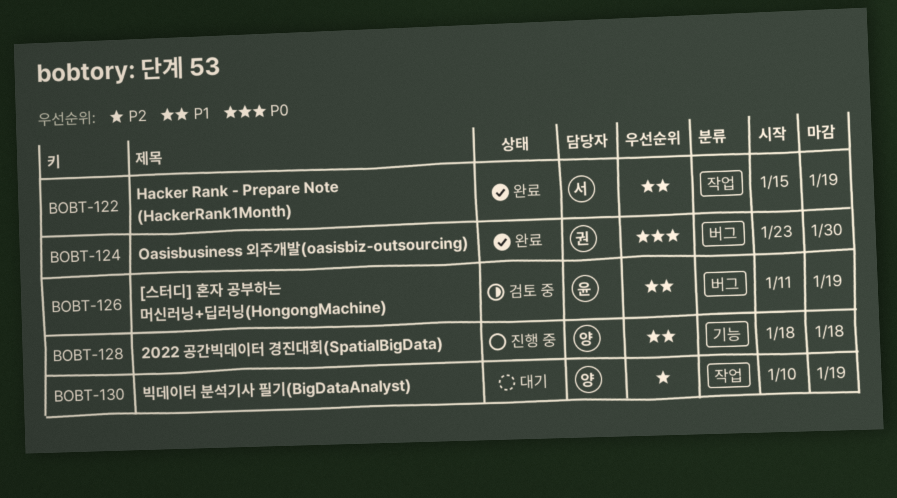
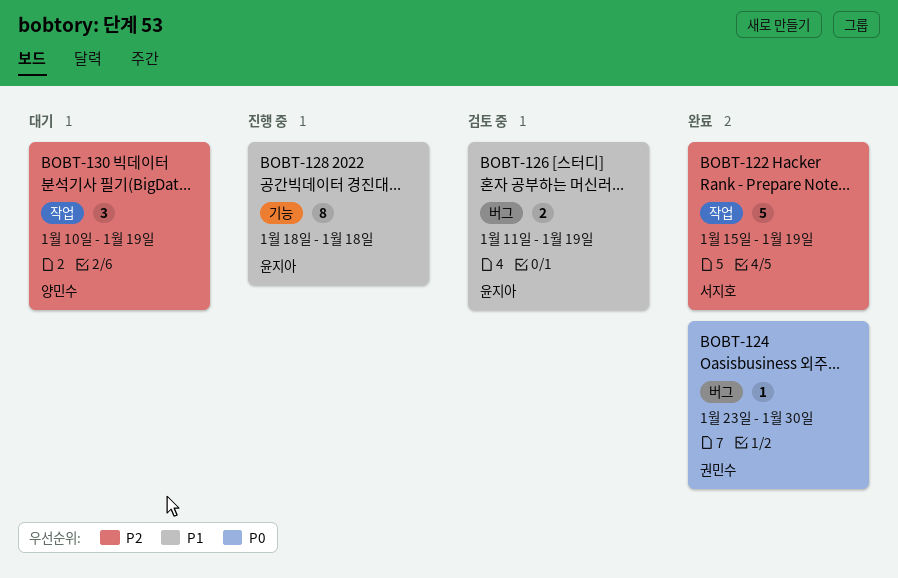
BOBT-122, priority: P1 -> P2
BOBT-128, owner: 양민수 -> 윤지아

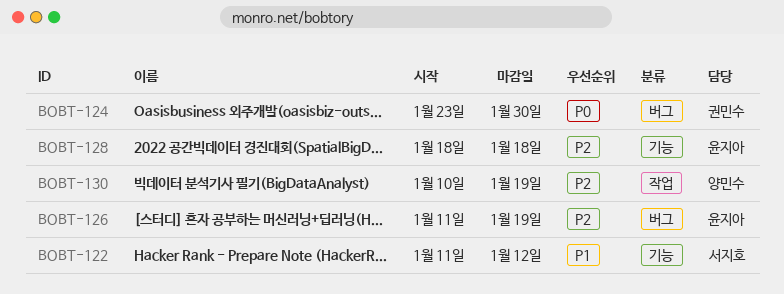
BOBT-122, priority: P2 -> P1
BOBT-122, label: 작업 -> 기능
BOBT-122, start: Jan 15 -> Jan 11
BOBT-122, due: Jan 19 -> Jan 12
BOBT-126, priority: P1 -> P2
BOBT-128, priority: P1 -> P2

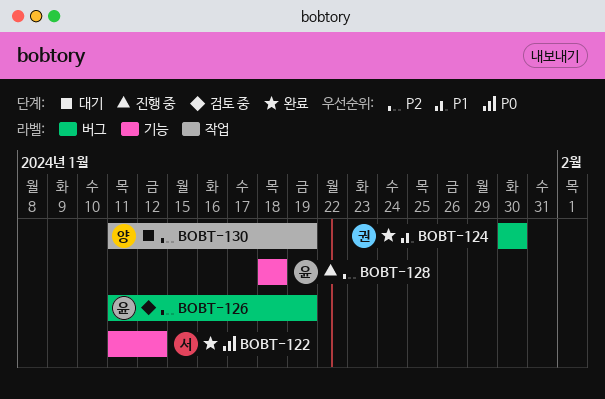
BOBT-122, priority: P1 -> P0
BOBT-124, priority: P0 -> P1
BOBT-124, start: Jan 23 -> Jan 30
BOBT-130, start: Jan 10 -> Jan 11

